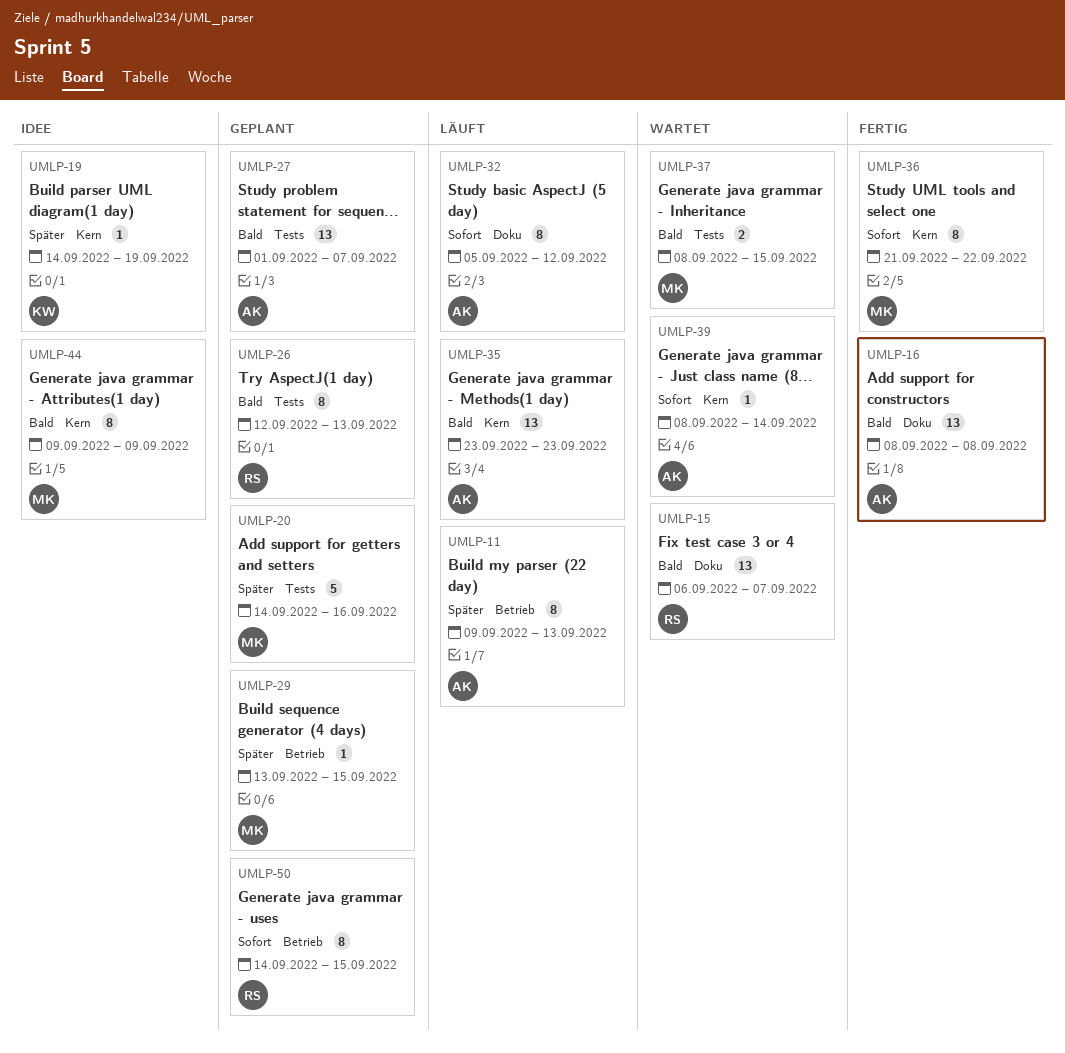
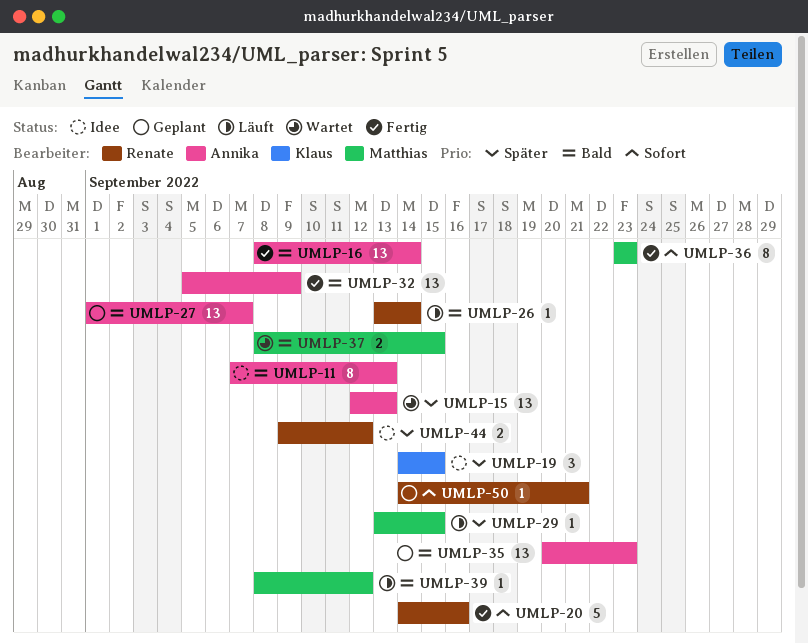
UMLP-11, status: Läuft -> Idee
UMLP-11, priority: Später -> Bald
UMLP-11, start: Sep 9 -> Sep 7
UMLP-15, owner: Renate -> Annika
UMLP-15, priority: Bald -> Später
UMLP-15, start: Sep 6 -> Sep 12
UMLP-15, due: Sep 7 -> Sep 13
UMLP-16, due: Sep 8 -> Sep 14
UMLP-19, estimate: 1 -> 3
UMLP-19, due: Sep 19 -> Sep 15
UMLP-20, status: Geplant -> Fertig
UMLP-20, owner: Matthias -> Renate
UMLP-20, priority: Später -> Sofort
UMLP-26, status: Geplant -> Läuft
UMLP-26, estimate: 8 -> 1
UMLP-26, start: Sep 12 -> Sep 13
UMLP-26, due: Sep 13 -> Sep 14
UMLP-29, status: Geplant -> Läuft
UMLP-32, status: Läuft -> Fertig
UMLP-32, priority: Sofort -> Bald
UMLP-32, estimate: 8 -> 13
UMLP-32, due: Sep 12 -> Sep 9
UMLP-35, status: Läuft -> Geplant
UMLP-35, start: Sep 23 -> Sep 20
UMLP-36, start: Sep 21 -> Sep 23
UMLP-36, due: Sep 22 -> Sep 23
UMLP-39, status: Wartet -> Läuft
UMLP-39, owner: Annika -> Matthias
UMLP-39, priority: Sofort -> Bald
UMLP-39, due: Sep 14 -> Sep 12
UMLP-44, owner: Matthias -> Renate
UMLP-44, priority: Bald -> Später
UMLP-44, estimate: 8 -> 2
UMLP-44, due: Sep 9 -> Sep 12
UMLP-50, estimate: 8 -> 1
UMLP-50, due: Sep 15 -> Sep 21

